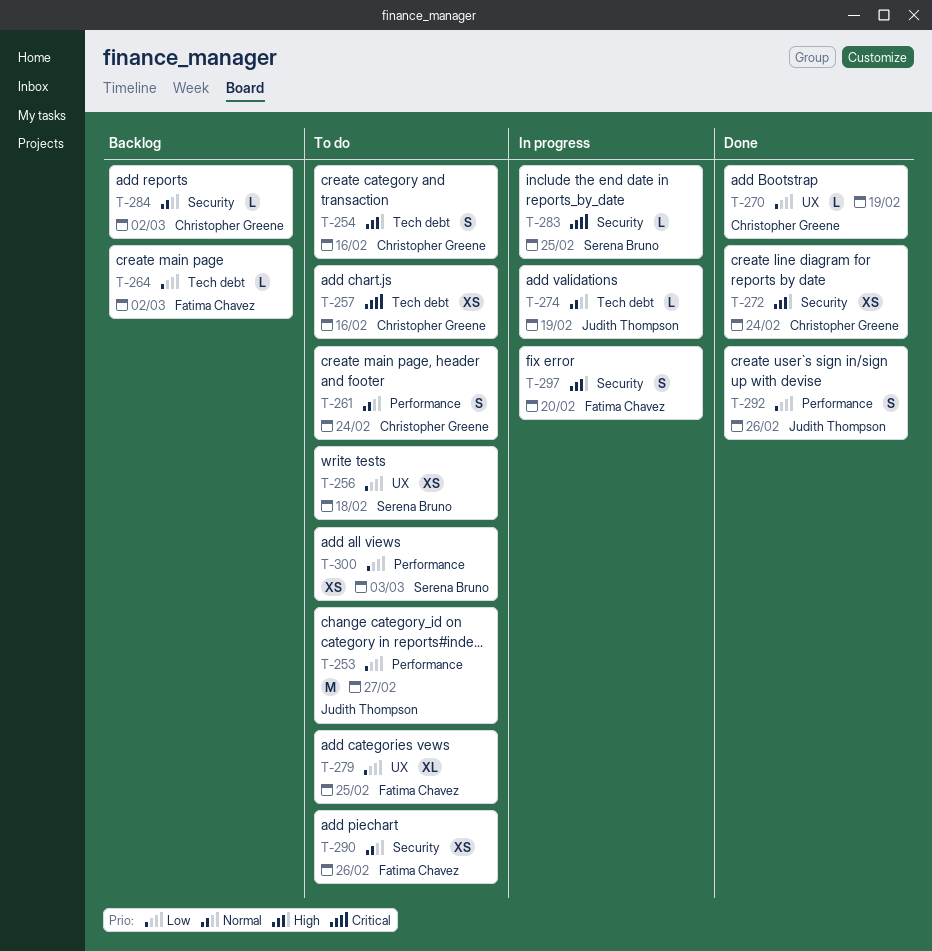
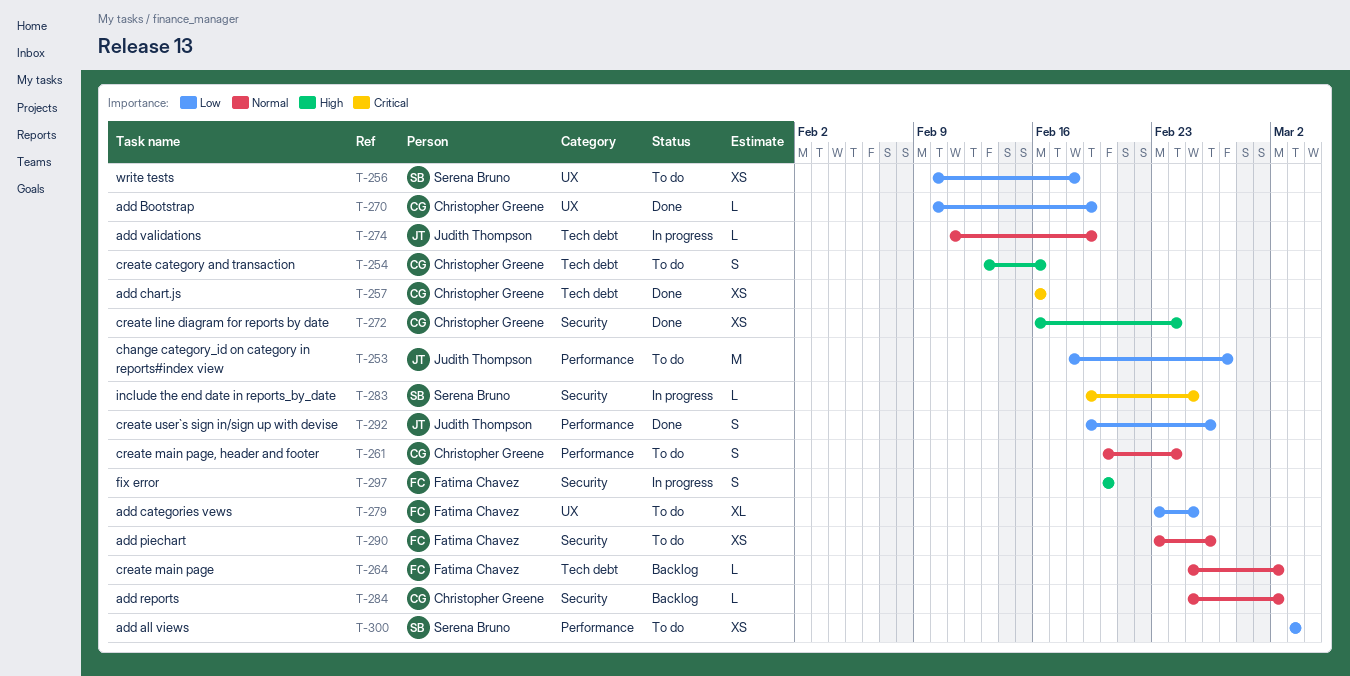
T-257, status: To do -> Done
T-264, priority: Low -> Normal

